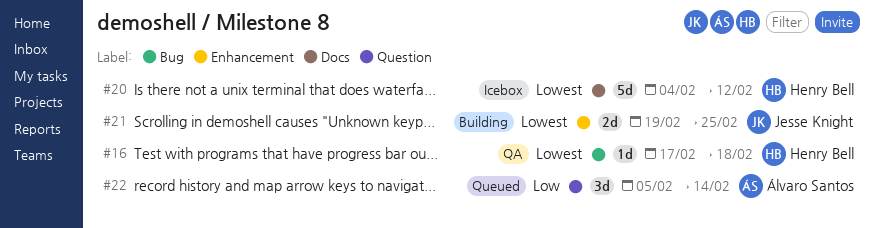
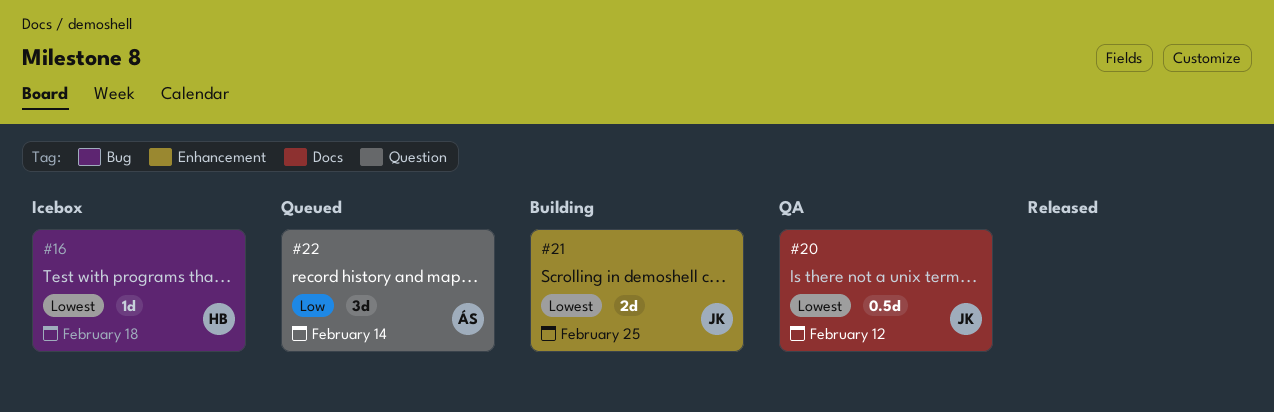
#16, status: QA -> Icebox
#20, status: Icebox -> QA
#20, owner: Henry Bell -> Jesse Knight
#20, estimate: 5d -> 0.5d

